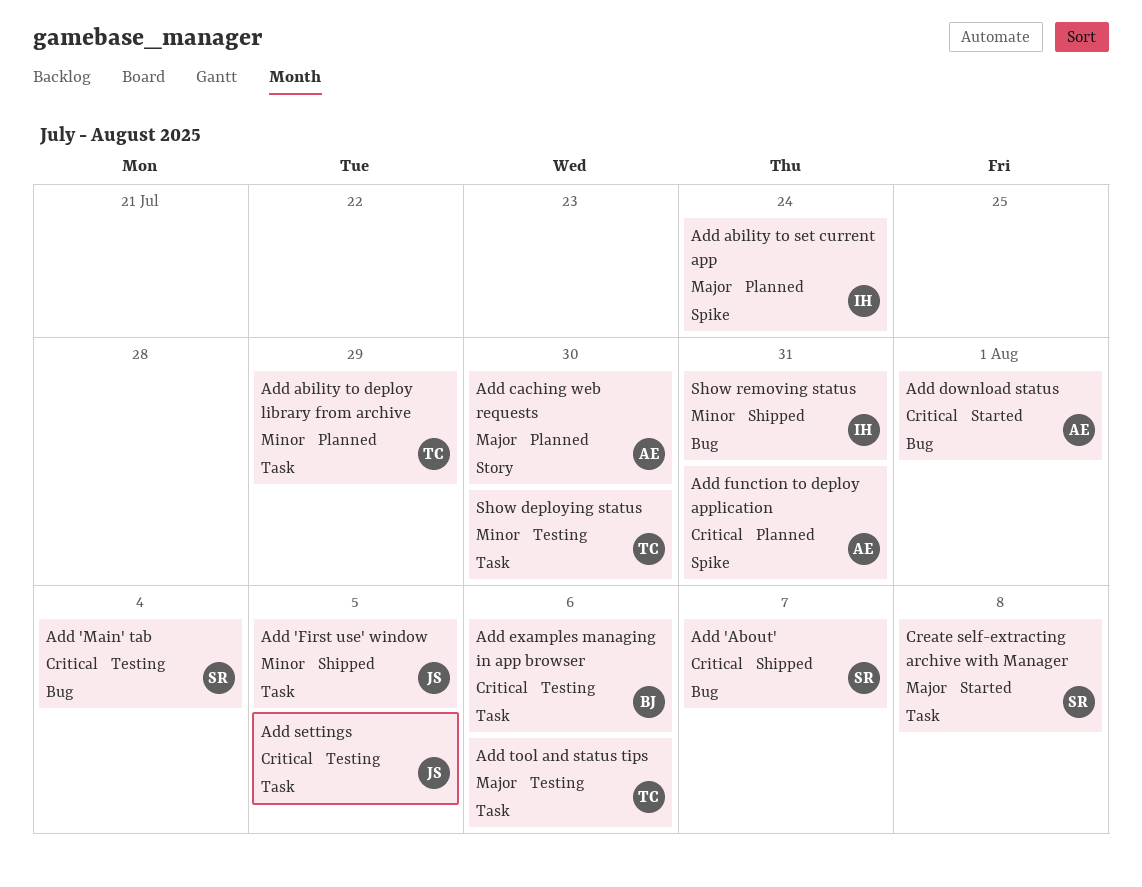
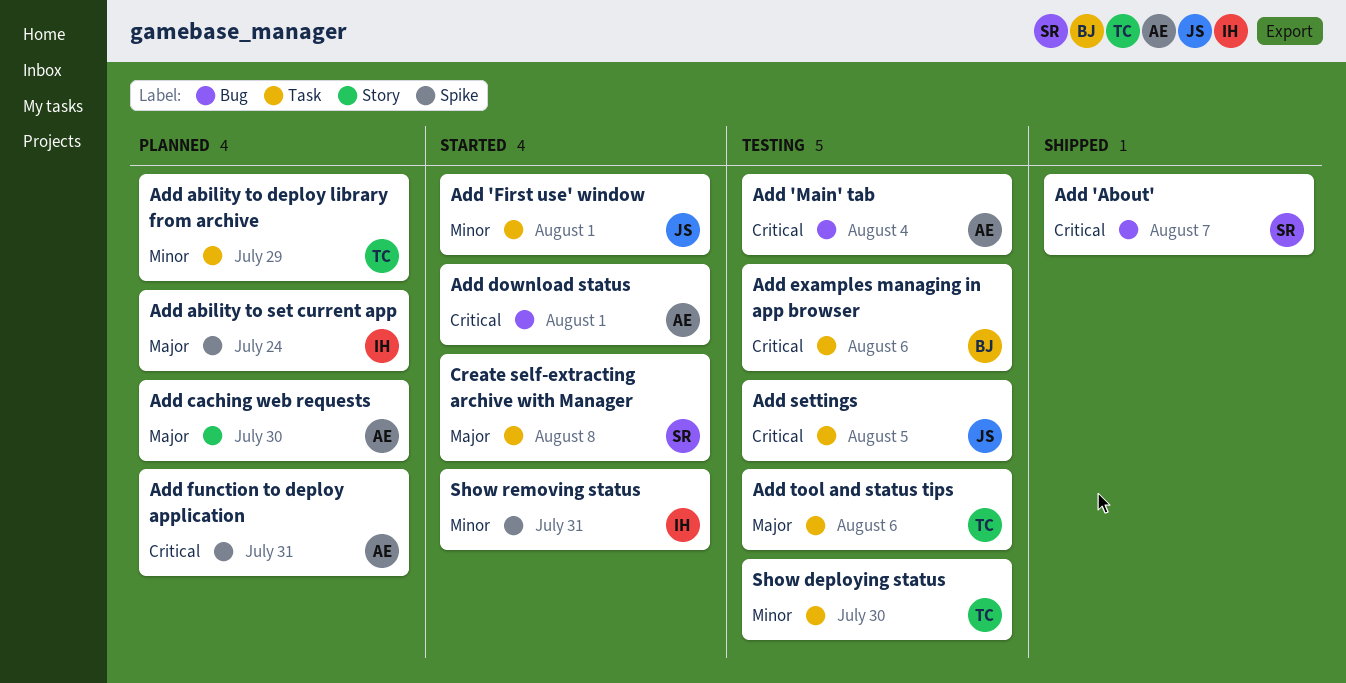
Add 'First use' window, status: Shipped -> Started
Add 'First use' window, due: Aug 5 -> Aug 1
Add 'Main' tab, owner: SR -> AE
Show removing status, status: Shipped -> Started
Show removing status, label: Bug -> Spike

